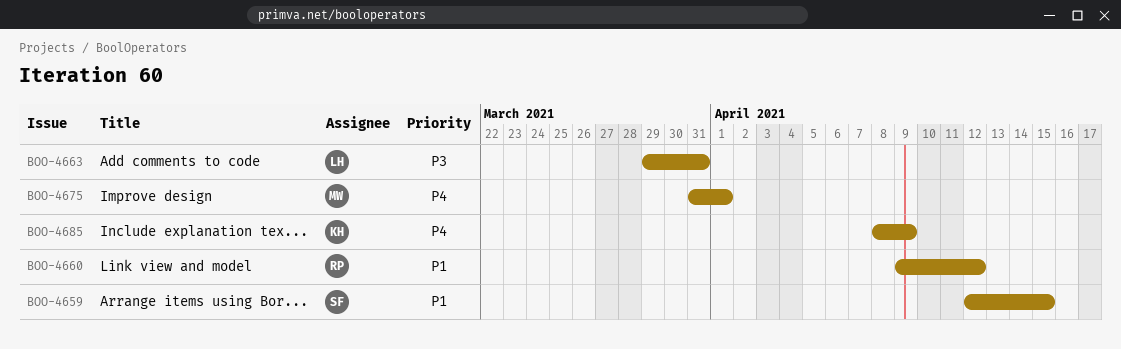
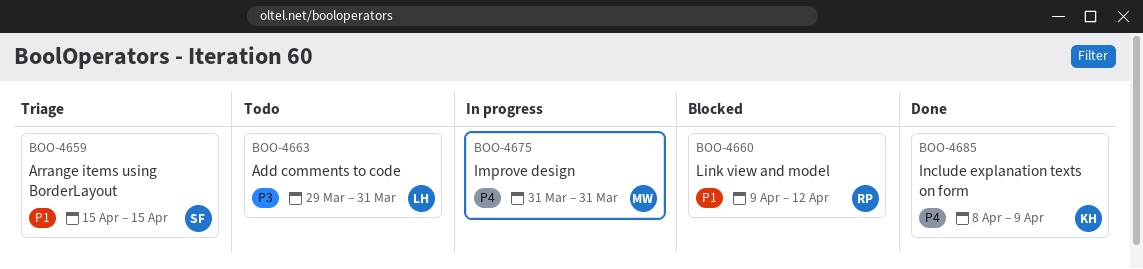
BOO-4659, start: Apr 12 -> Apr 15
BOO-4675, due: Apr 1 -> Mar 31

